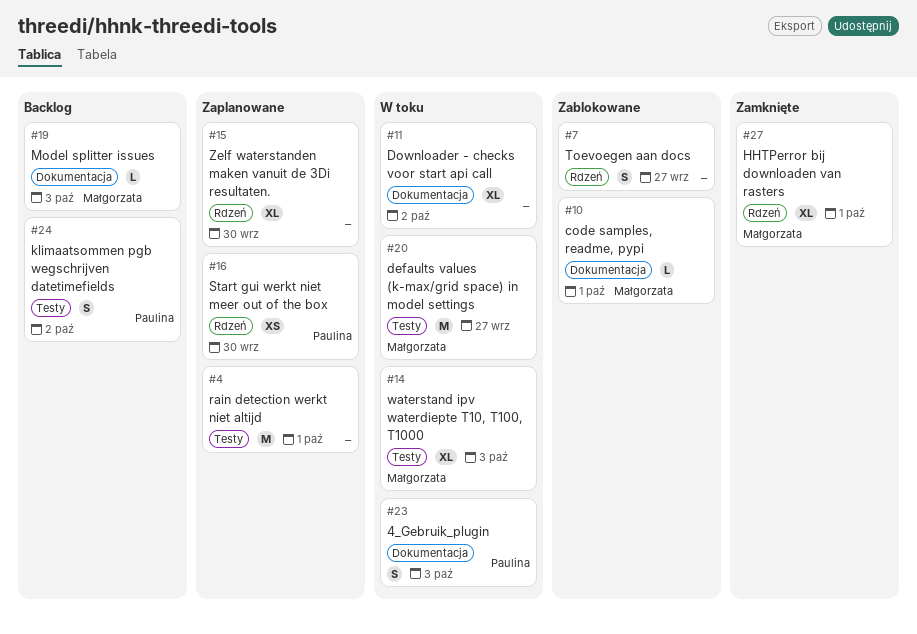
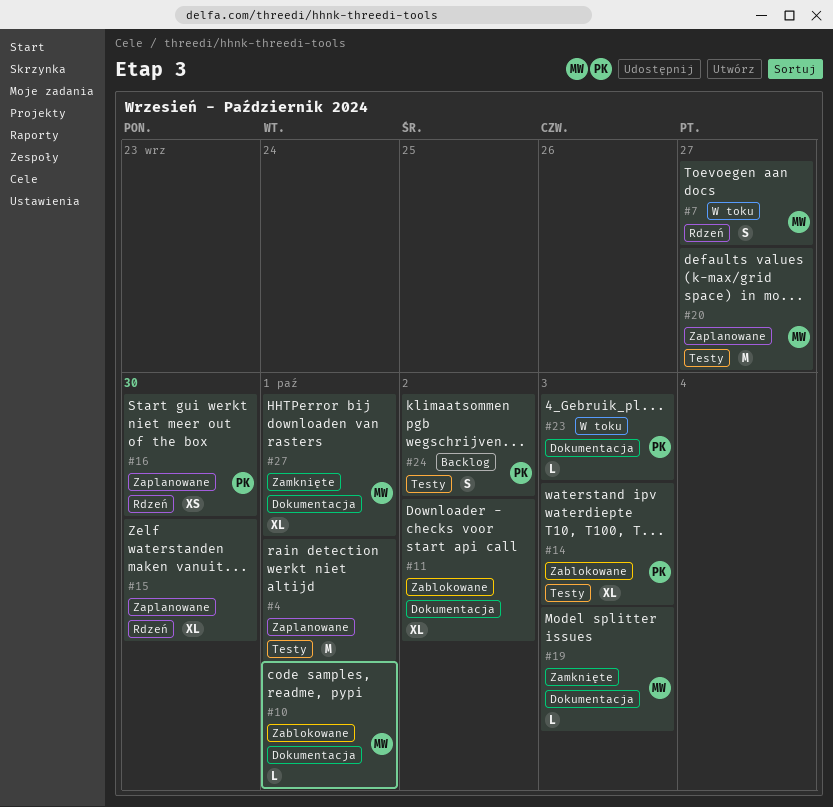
#7, status: Zablokowane -> W toku
#7, owner: none -> Małgorzata
#11, status: W toku -> Zablokowane
#14, status: W toku -> Zablokowane
#14, owner: Małgorzata -> Paulina
#19, status: Backlog -> Zamknięte
#20, status: W toku -> Zaplanowane
#23, estimate: S -> L
#27, label: Rdzeń -> Dokumentacja

